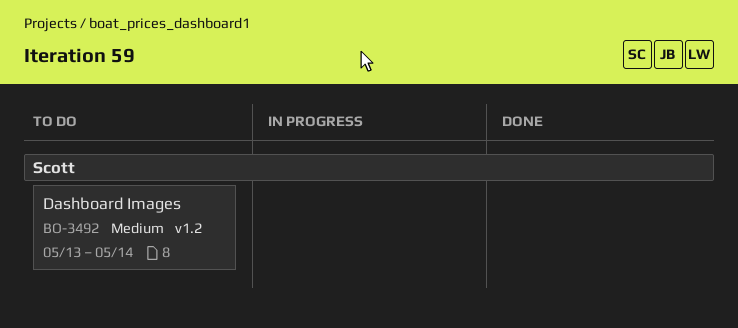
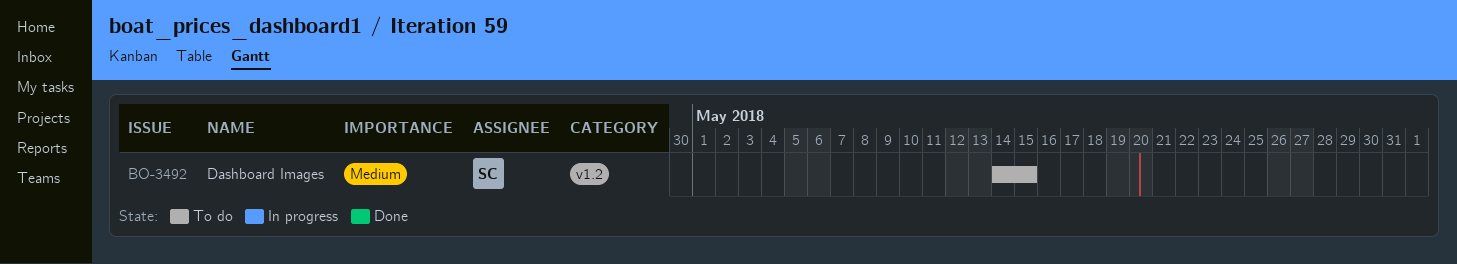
BO-3492, start: May 13 -> May 14
BO-3492, due: May 14 -> May 15

